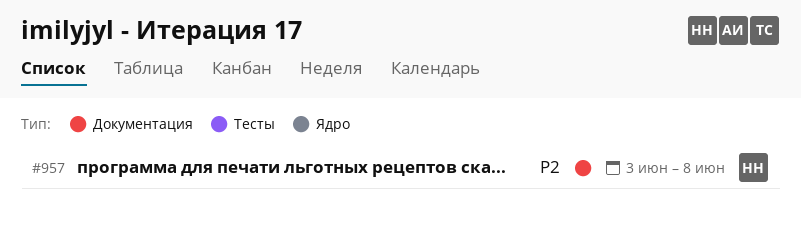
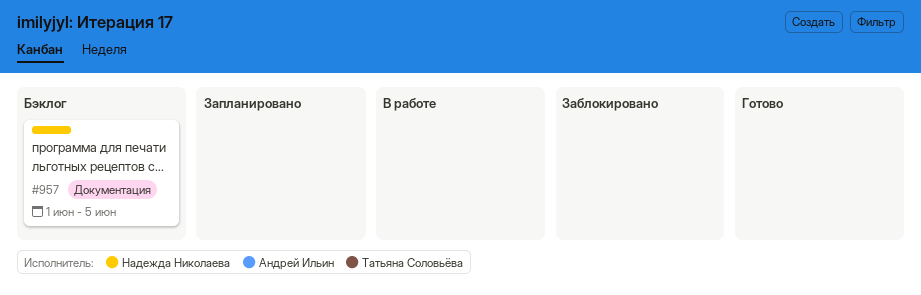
#957, start: Jun 3 -> Jun 1
#957, due: Jun 8 -> Jun 5

